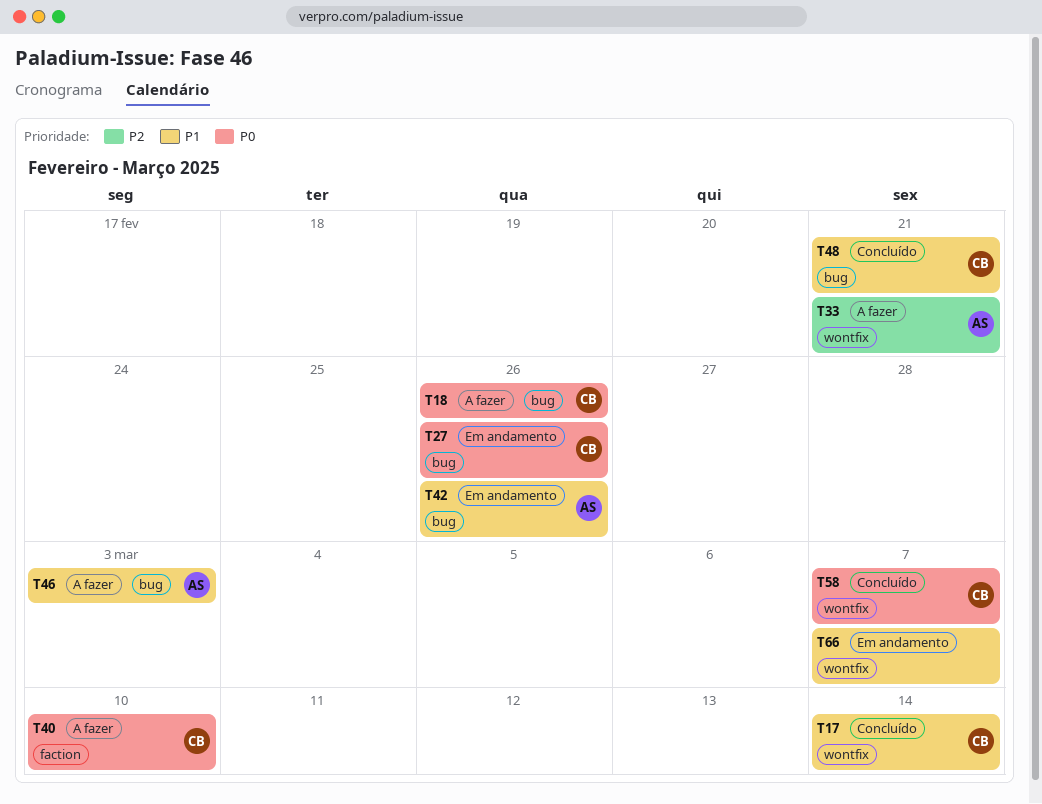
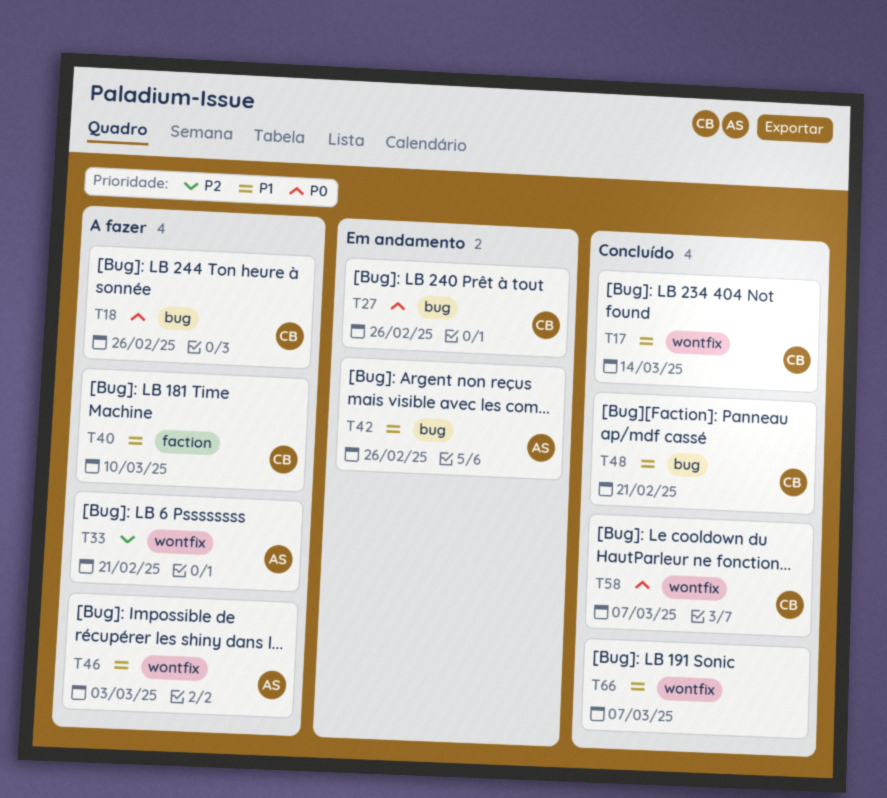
T40, priority: P0 -> P1
T46, label: bug -> wontfix
T66, status: Em andamento -> Concluído

